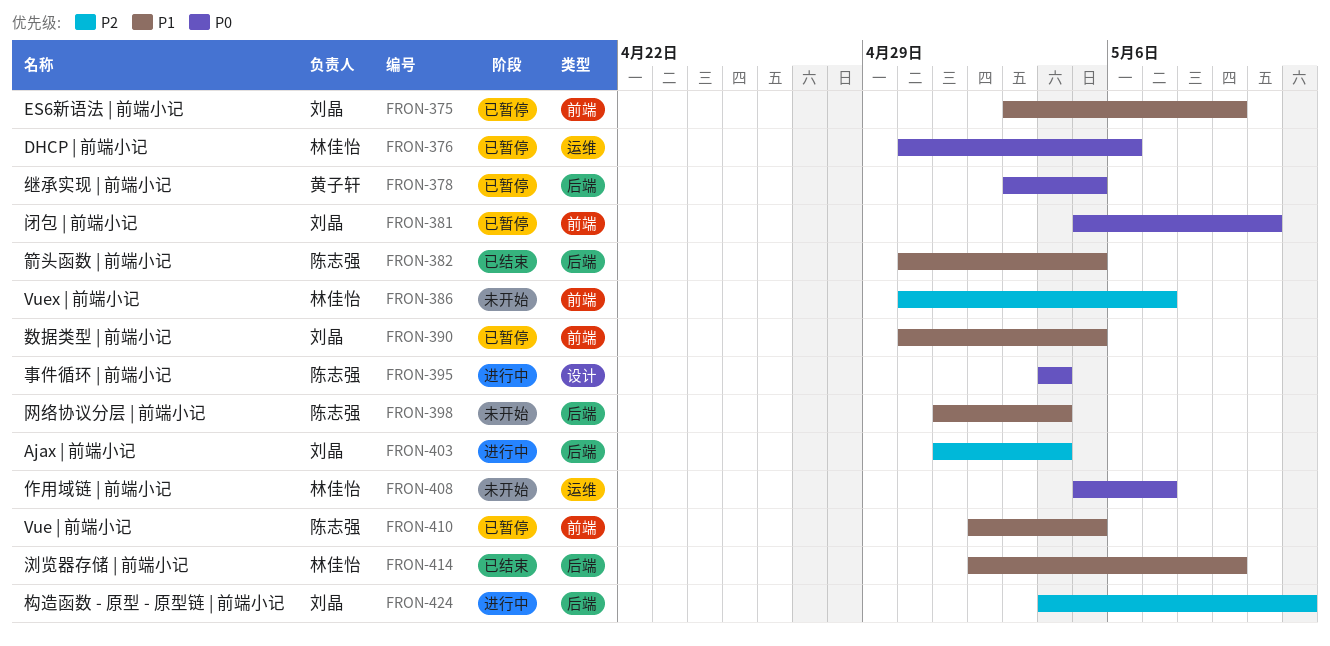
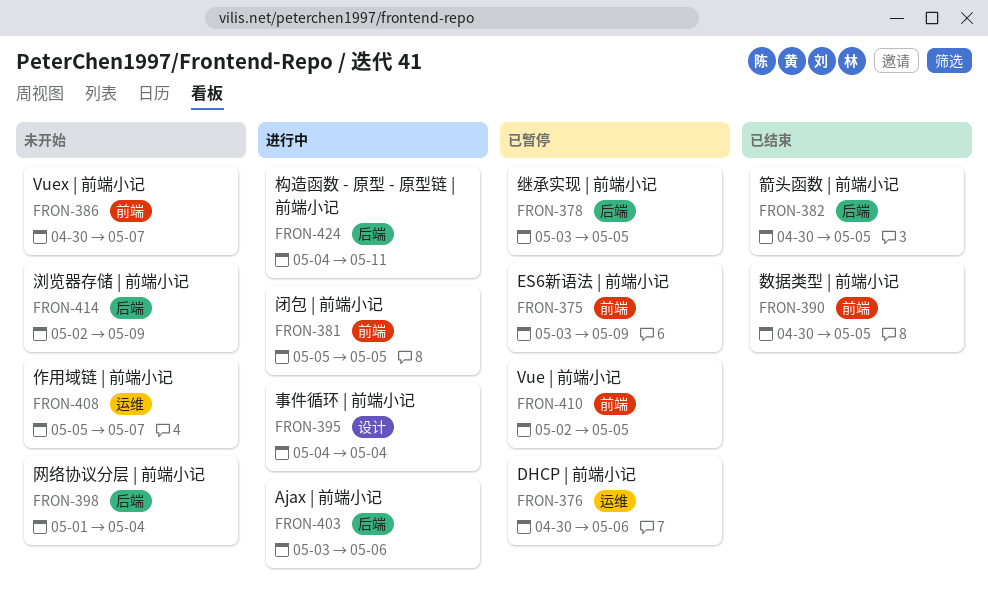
FRON-381, status: 已暂停 -> 进行中
FRON-381, due: May 10 -> May 5
FRON-390, status: 已暂停 -> 已结束
FRON-403, start: May 1 -> May 3
FRON-403, due: May 4 -> May 6
FRON-414, status: 已结束 -> 未开始

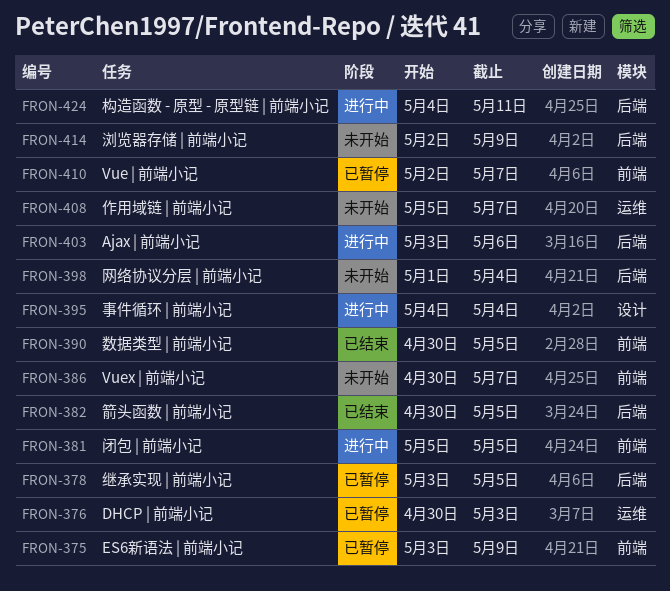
FRON-376, due: May 6 -> May 3
FRON-410, due: May 5 -> May 7

